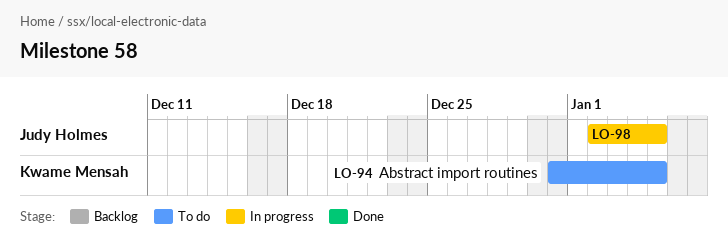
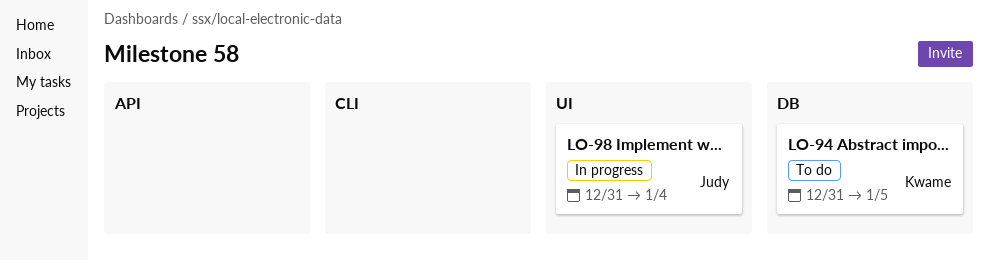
LO-98, start: Jan 2 -> Dec 31
LO-98, due: Jan 5 -> Jan 4

